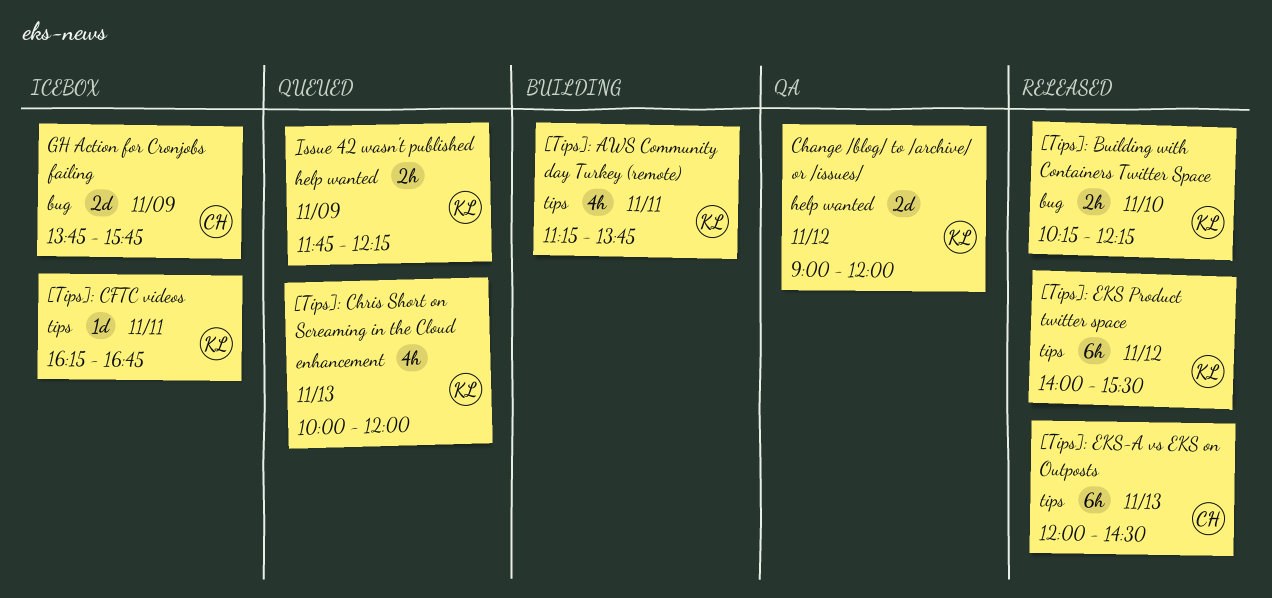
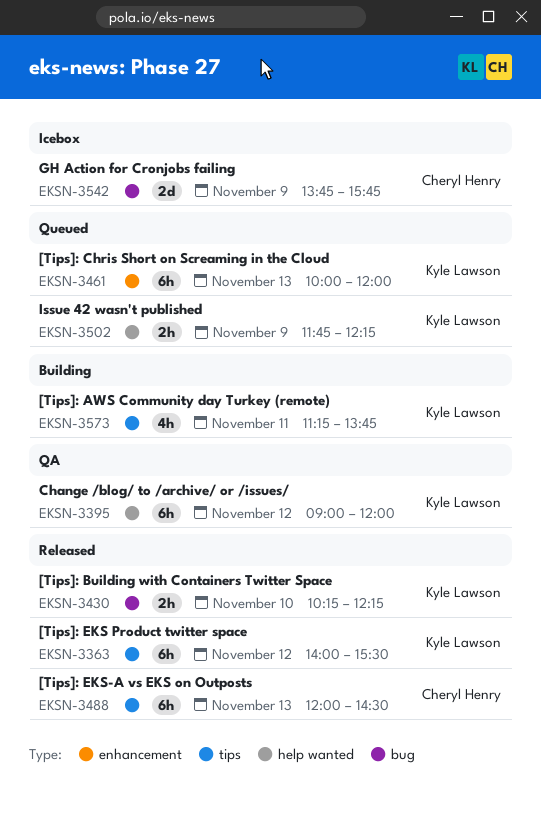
[Tips]: CFTC videos: present -> none
[Tips]: Chris Short on Screaming in the Cloud, estimate: 4h -> 6h
Change /blog/ to /archive/ or /issues/, estimate: 2d -> 6h

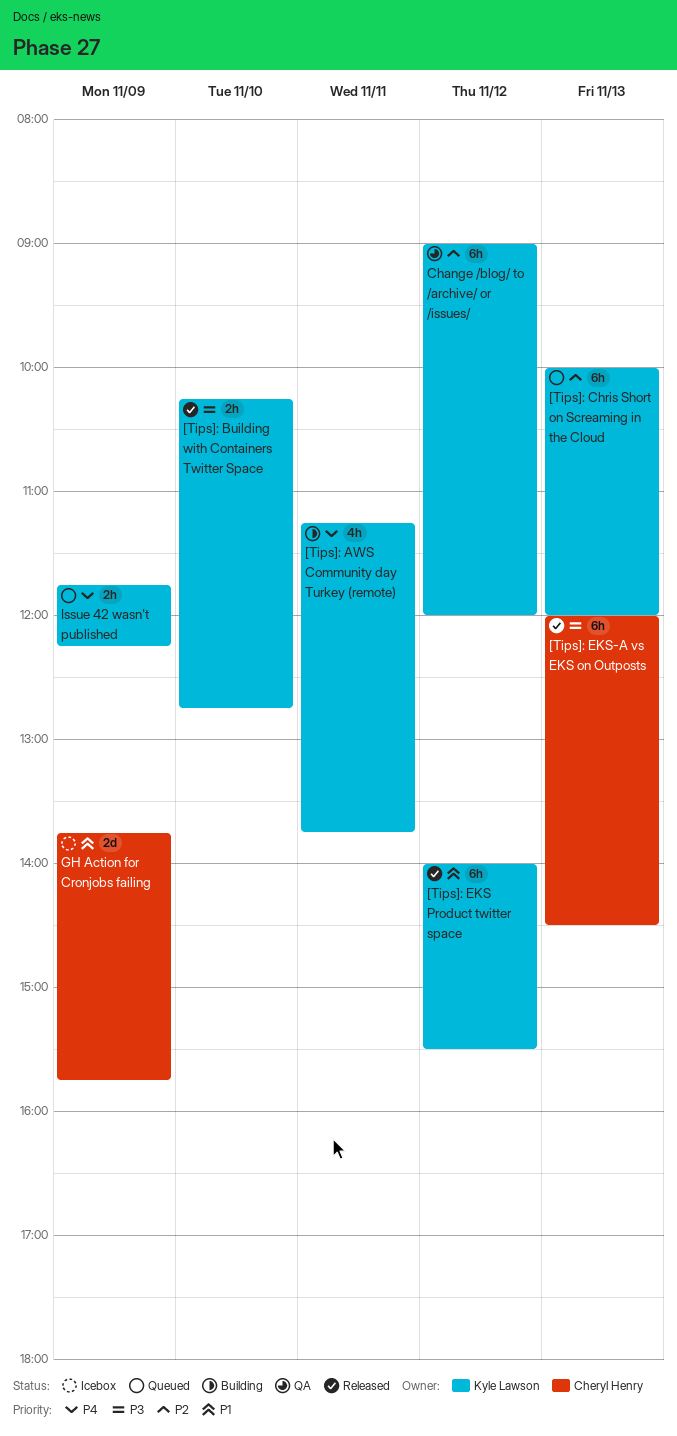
[Tips]: Building with Containers Twitter Space, ends: 12:15 -> 12:45

